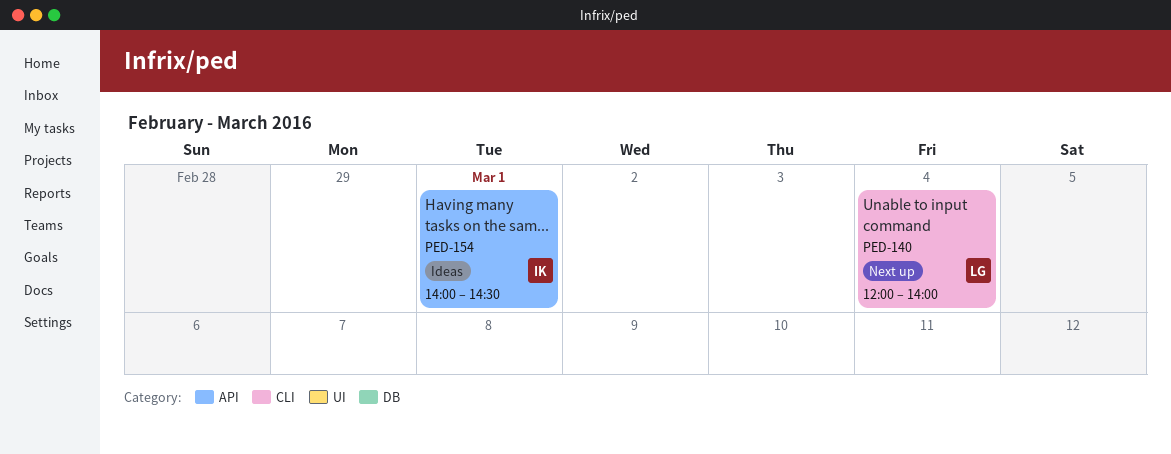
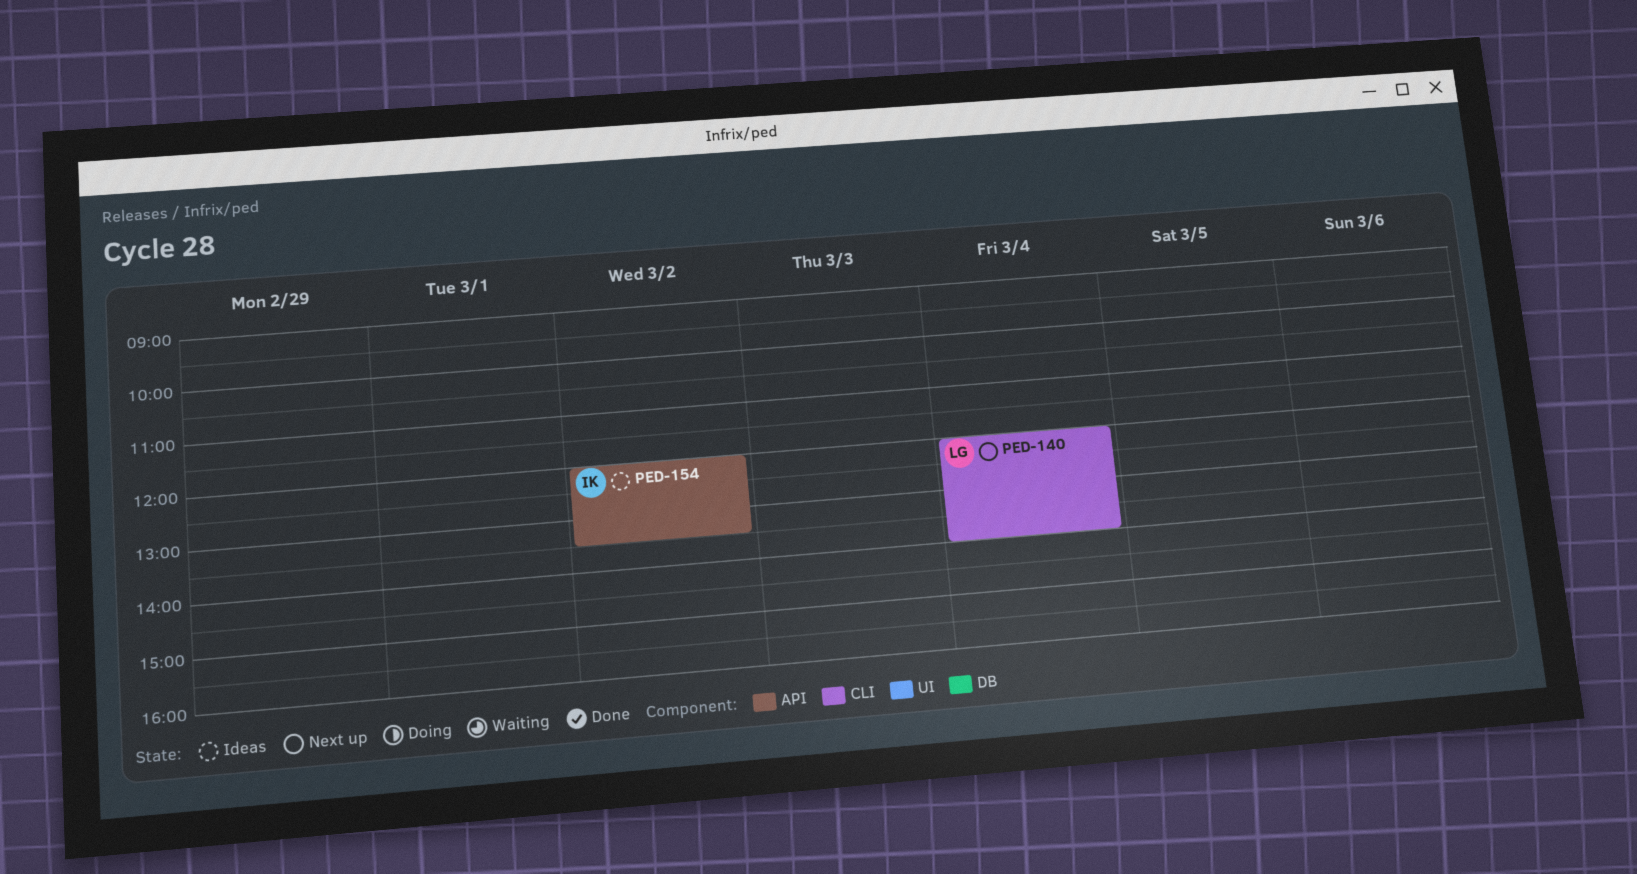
PED-154, day: Mar 1 -> Mar 2
PED-154, begins: 14:00 -> 12:00
PED-154, ends: 14:30 -> 13:30

